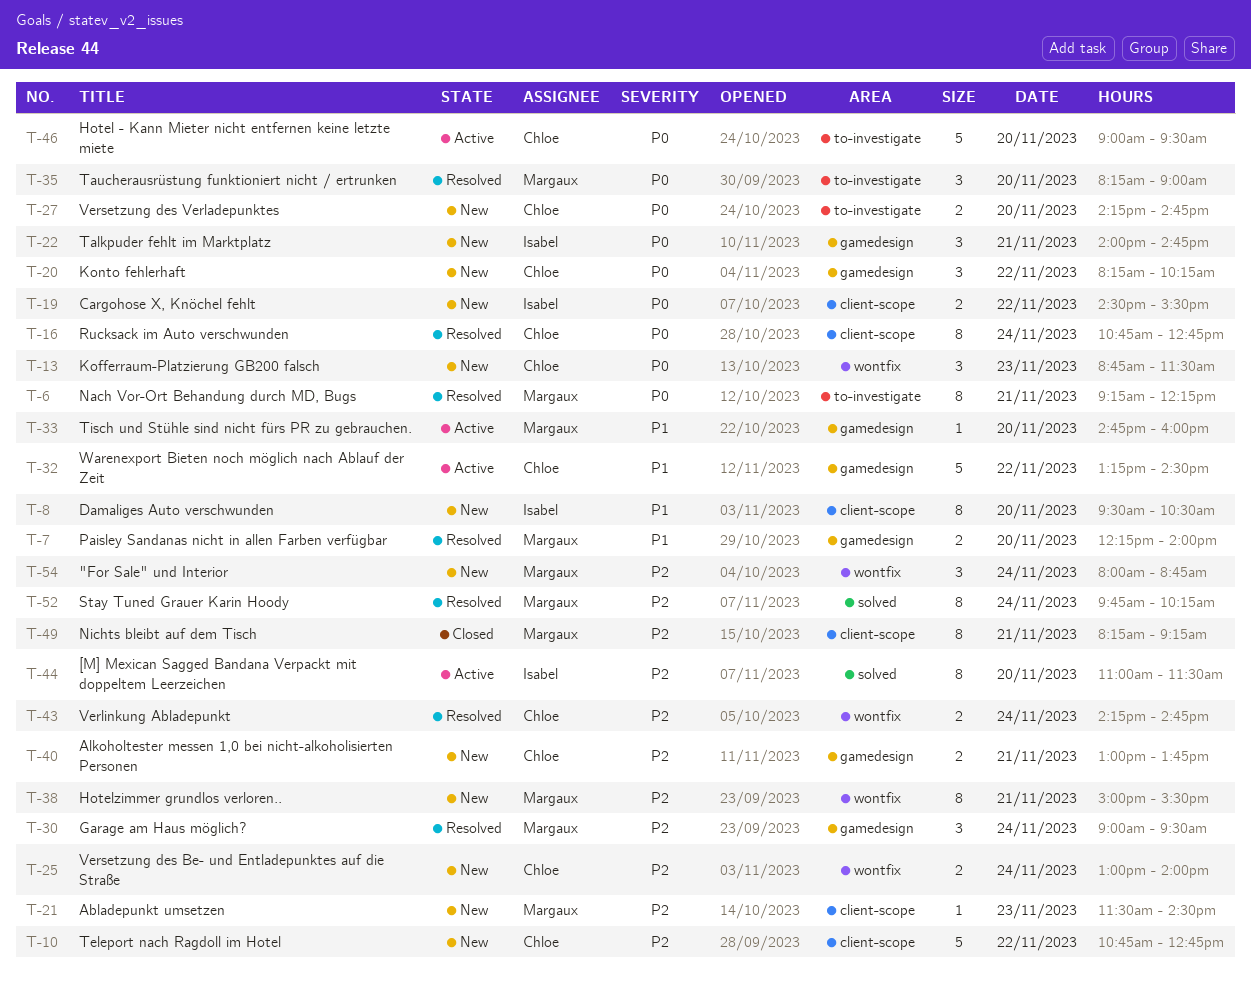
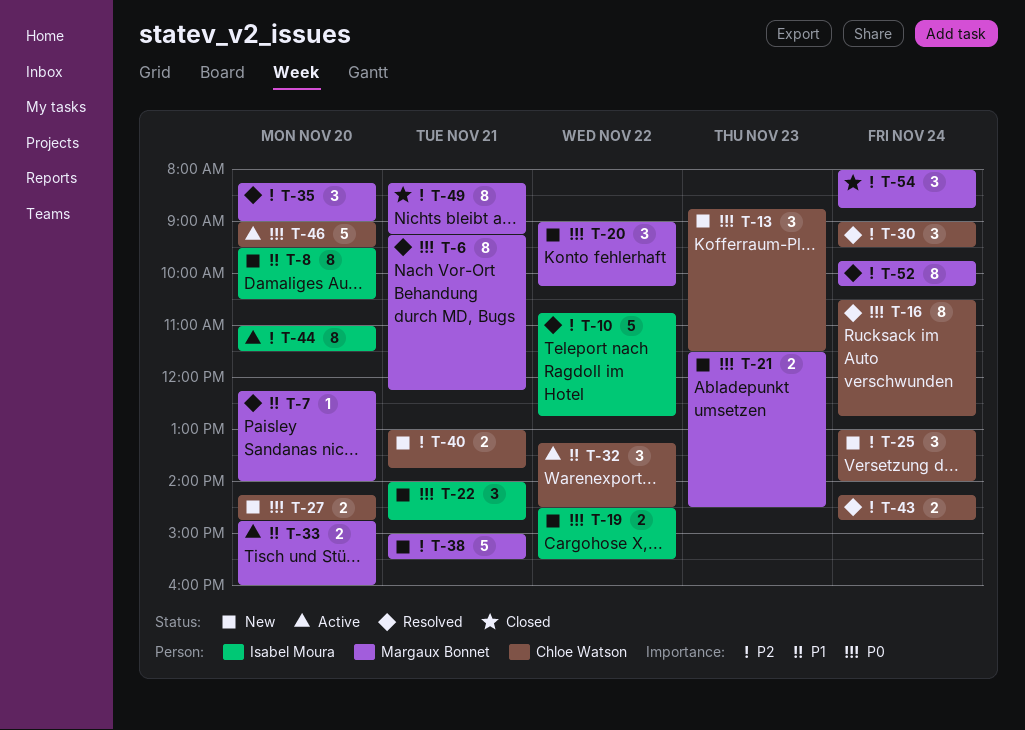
T-7, estimate: 2 -> 1
T-10, status: New -> Resolved
T-10, owner: Chloe Watson -> Isabel Moura
T-16, begins: 10:45 -> 10:30
T-20, owner: Chloe Watson -> Margaux Bonnet
T-20, begins: 08:15 -> 09:00
T-21, priority: P2 -> P0
T-21, estimate: 1 -> 2
T-25, estimate: 2 -> 3
T-30, owner: Margaux Bonnet -> Chloe Watson
T-32, estimate: 5 -> 3
T-33, estimate: 1 -> 2
T-35, priority: P0 -> P2
T-38, estimate: 8 -> 5
T-54, status: New -> Closed

